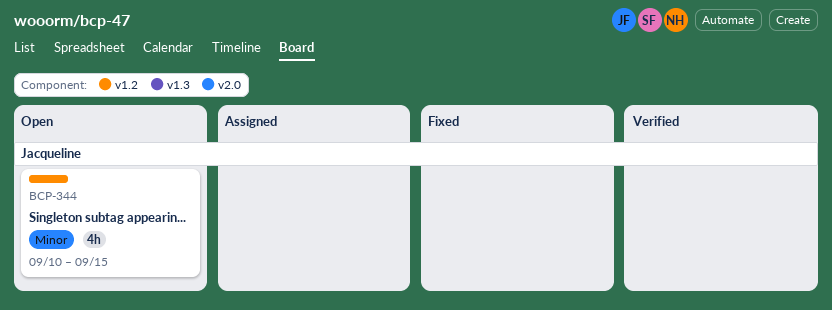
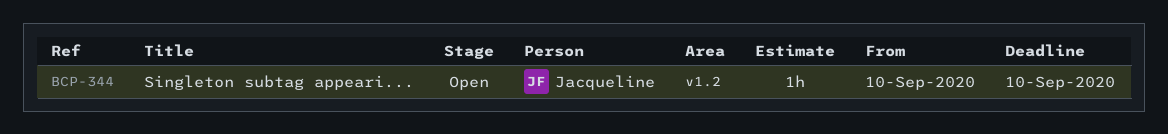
BCP-344, estimate: 4h -> 1h
BCP-344, due: Sep 15 -> Sep 10

